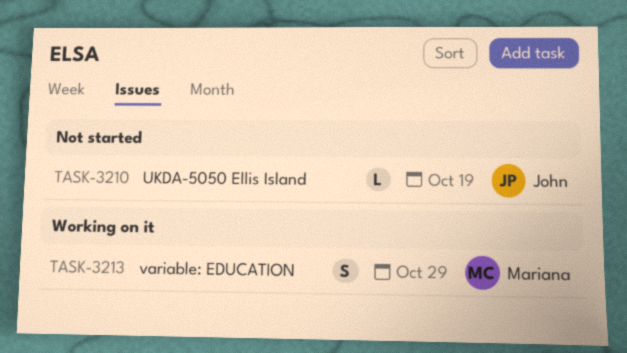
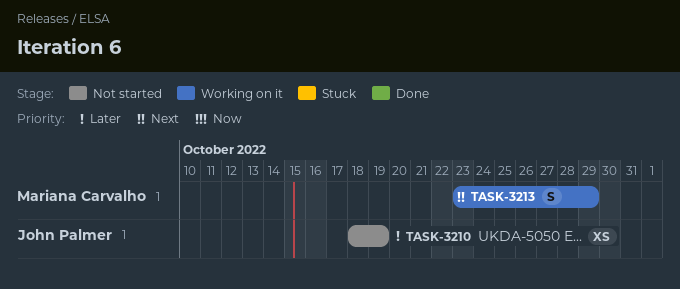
TASK-3210, estimate: L -> XS

